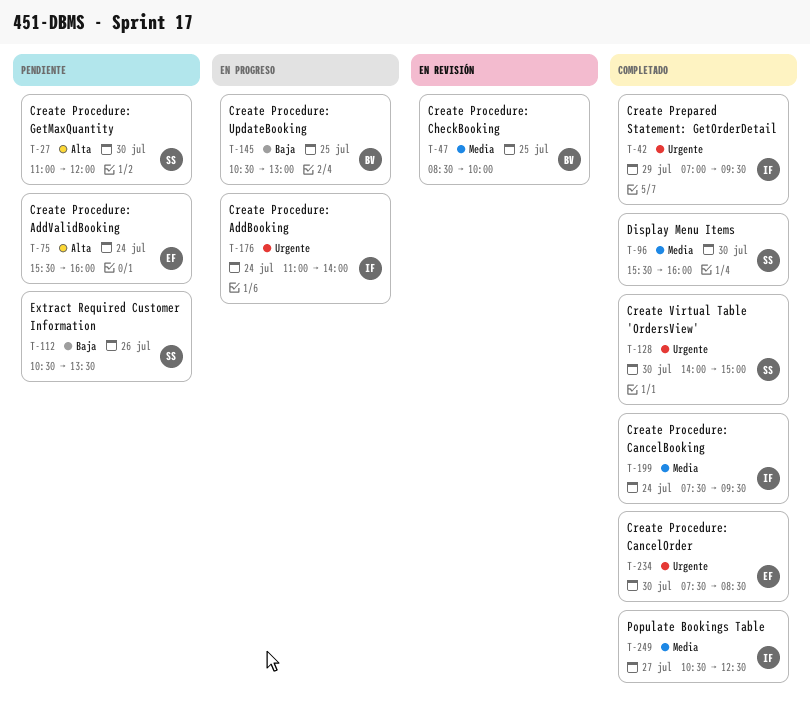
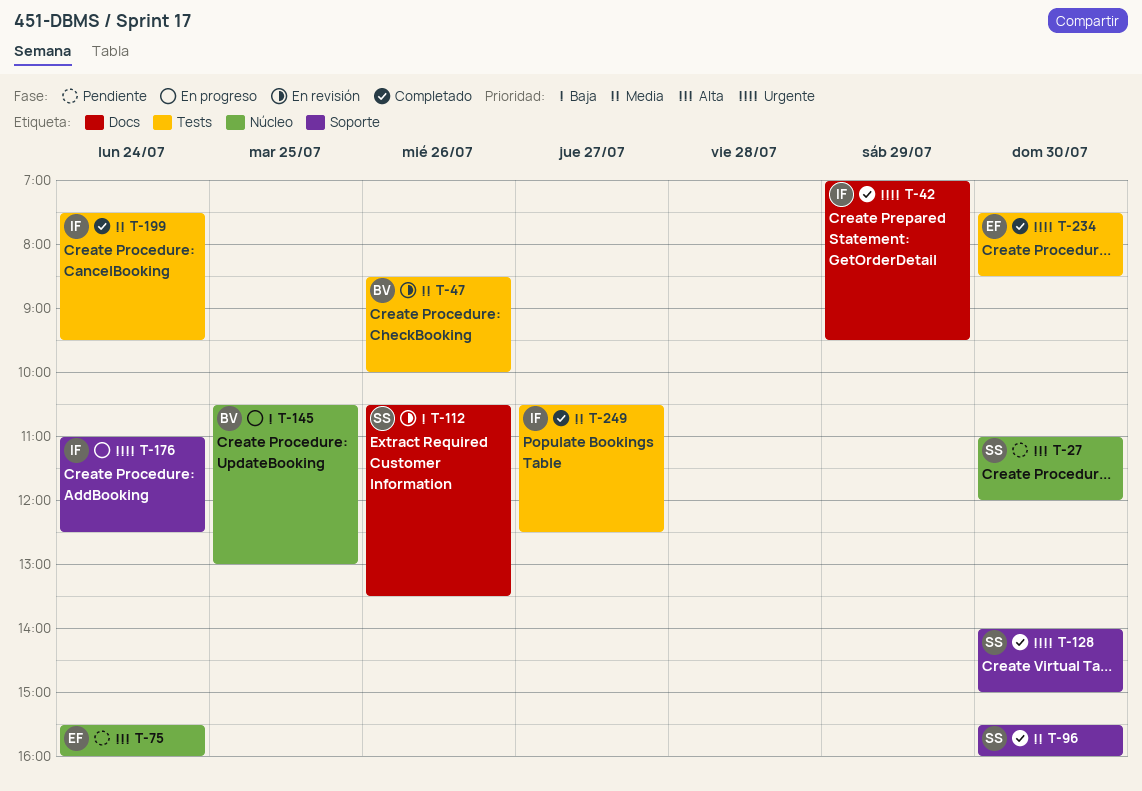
T-47, day: Jul 25 -> Jul 26
T-112, status: Pendiente -> En revisión
T-176, ends: 14:00 -> 12:30

